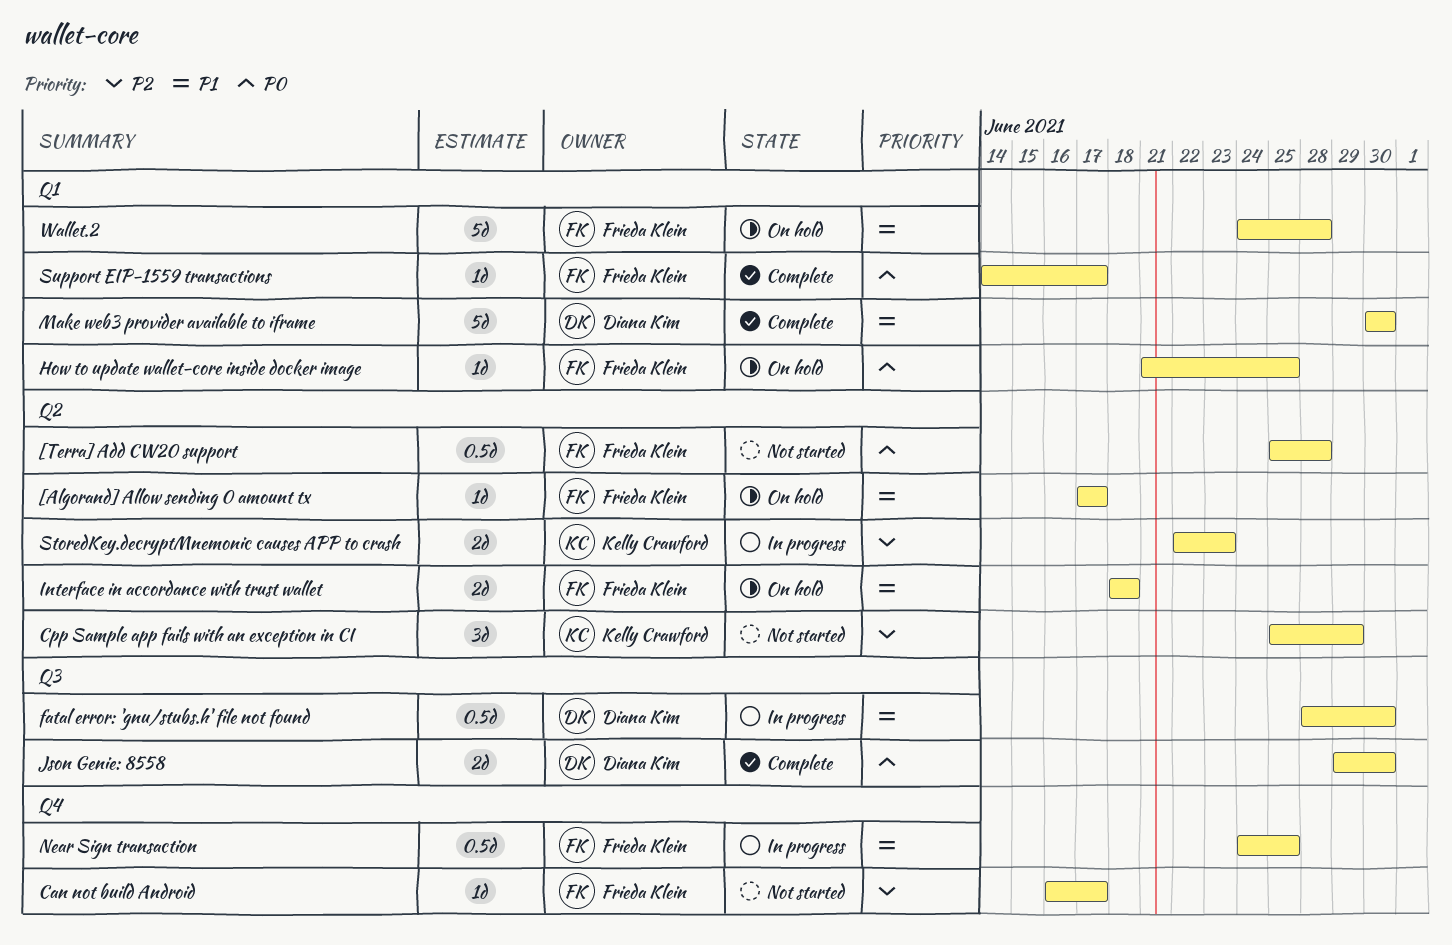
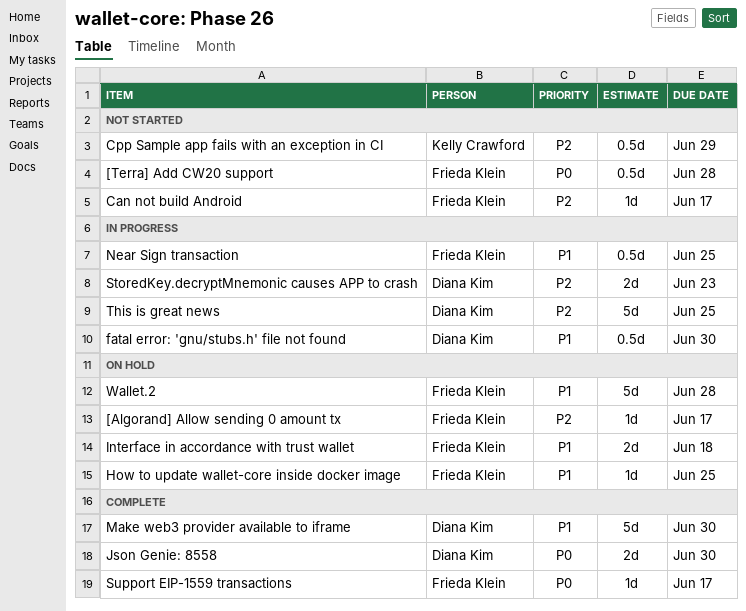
[Algorand] Allow sending 0 amount tx, priority: P1 -> P2
Cpp Sample app fails with an exception in CI, estimate: 3d -> 0.5d
How to update wallet-core inside docker image, priority: P0 -> P1
StoredKey.decryptMnemonic causes APP to crash, owner: Kelly Crawford -> Diana Kim
This is great news: none -> present

